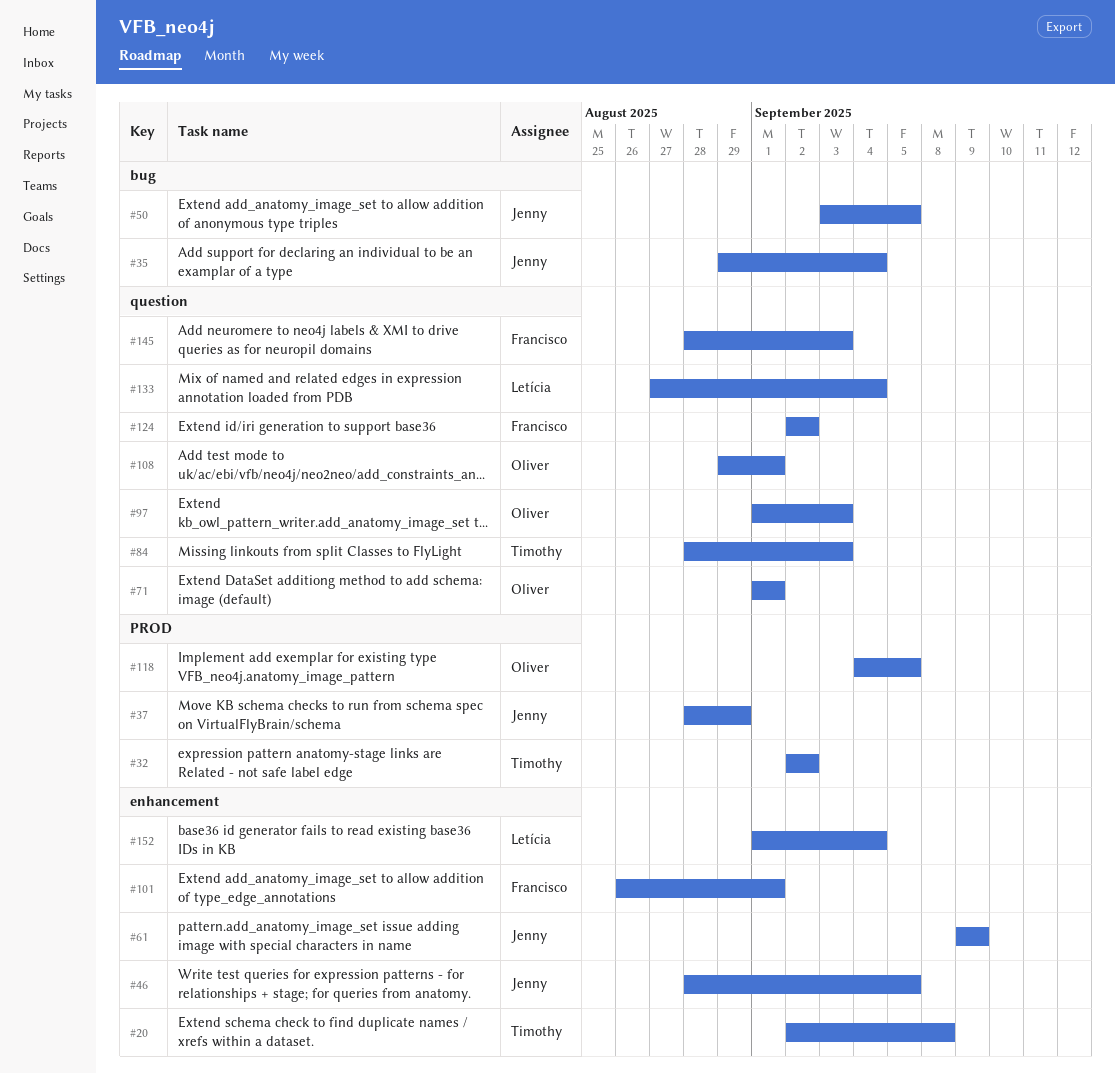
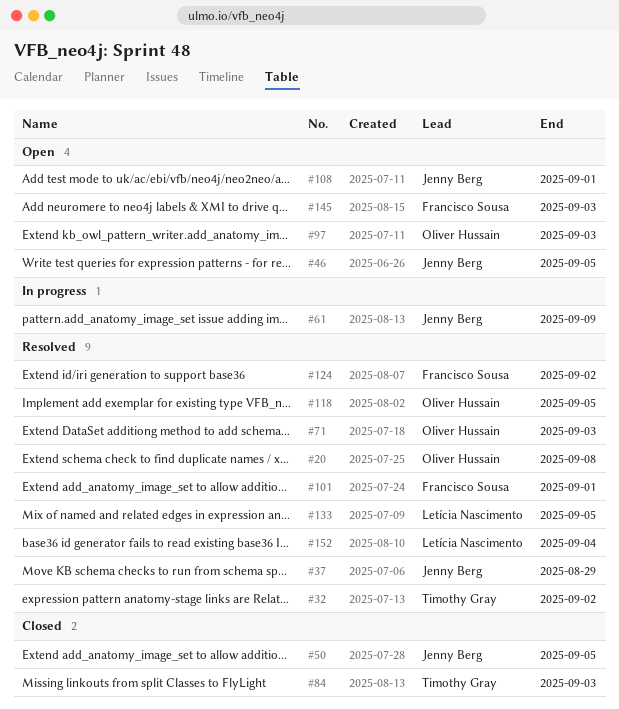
#20, owner: Timothy Gray -> Oliver Hussain
#35: present -> none
#71, due: Sep 1 -> Sep 3
#108, owner: Oliver Hussain -> Jenny Berg
#133, due: Sep 4 -> Sep 5

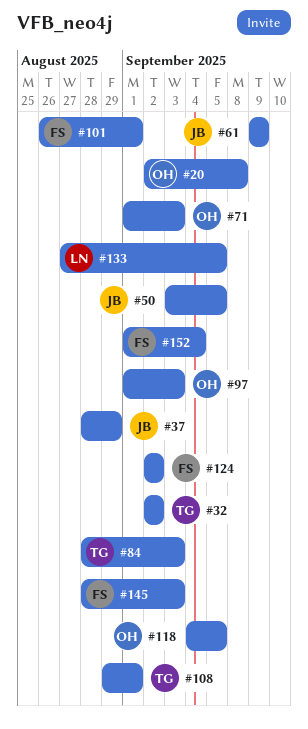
#46: present -> none
#108, owner: Jenny Berg -> Timothy Gray
#152, owner: Letícia Nascimento -> Francisco Sousa

